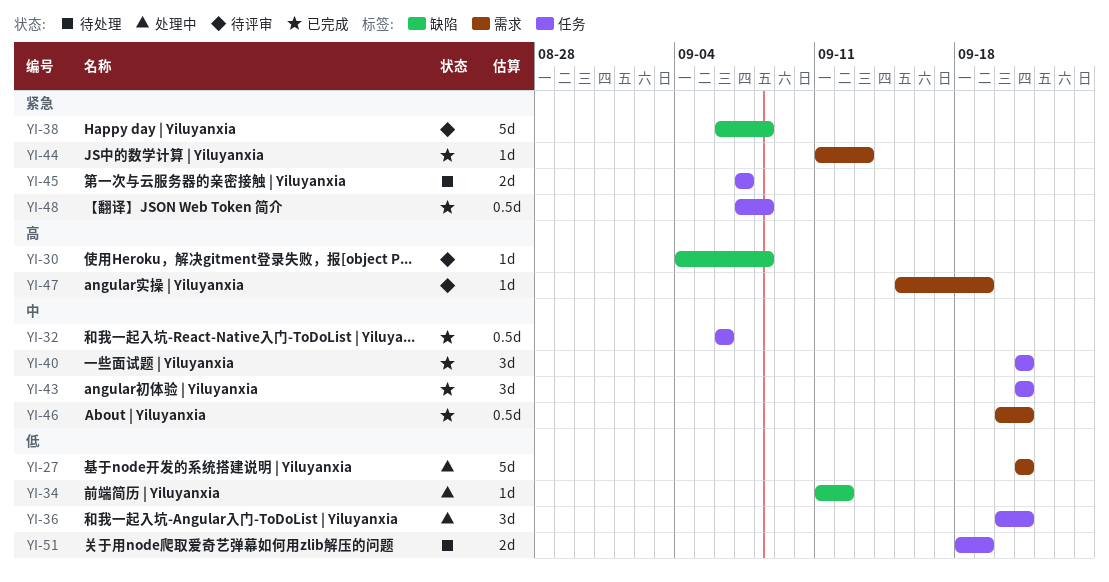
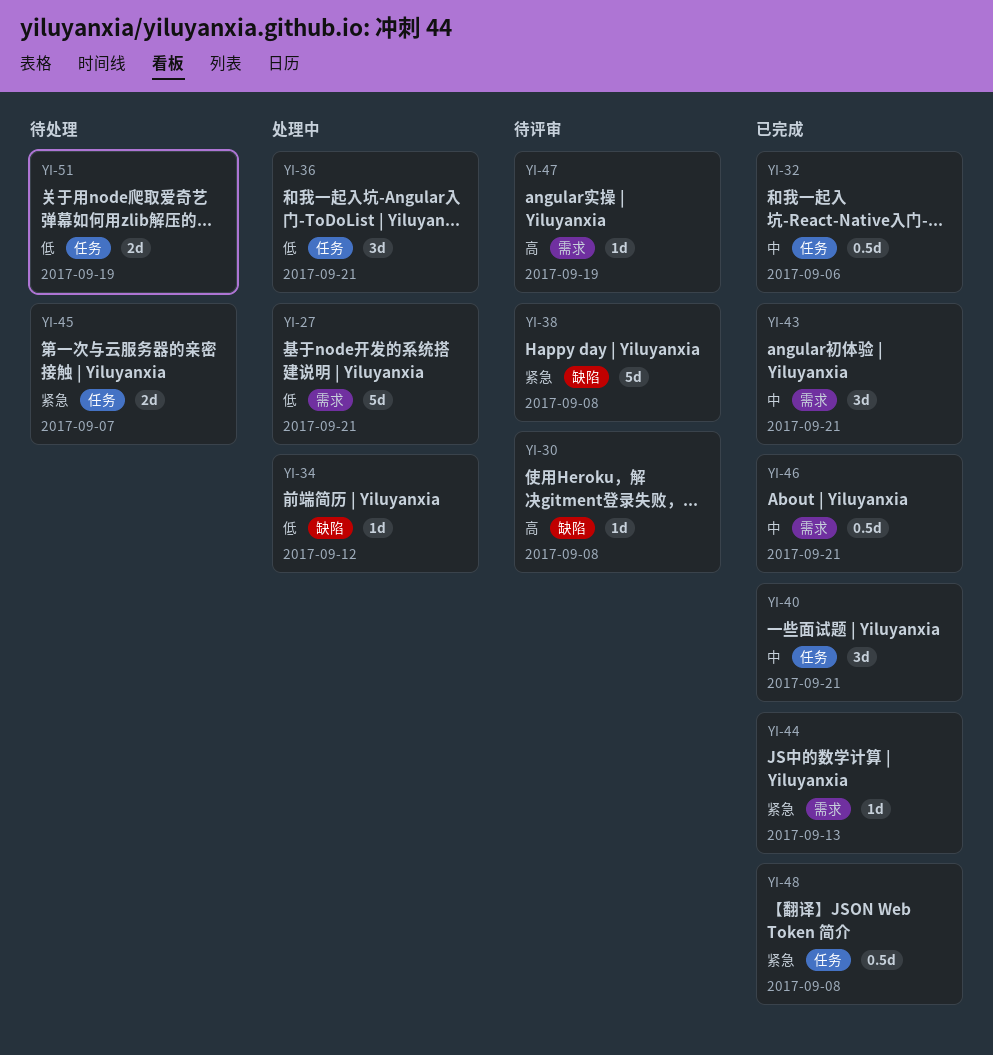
YI-43, label: 任务 -> 需求

